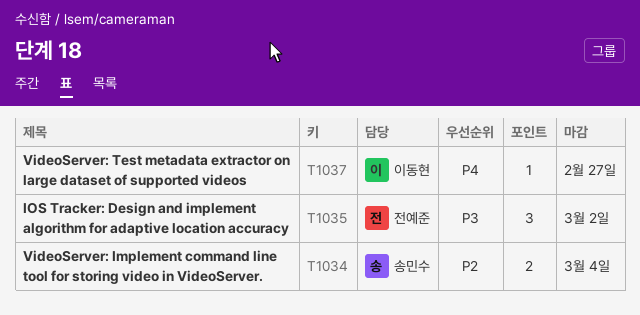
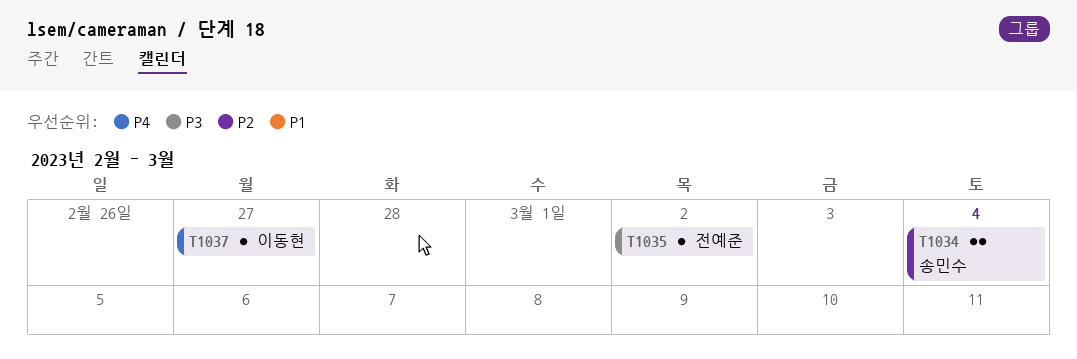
T1035, estimate: 3 -> 1

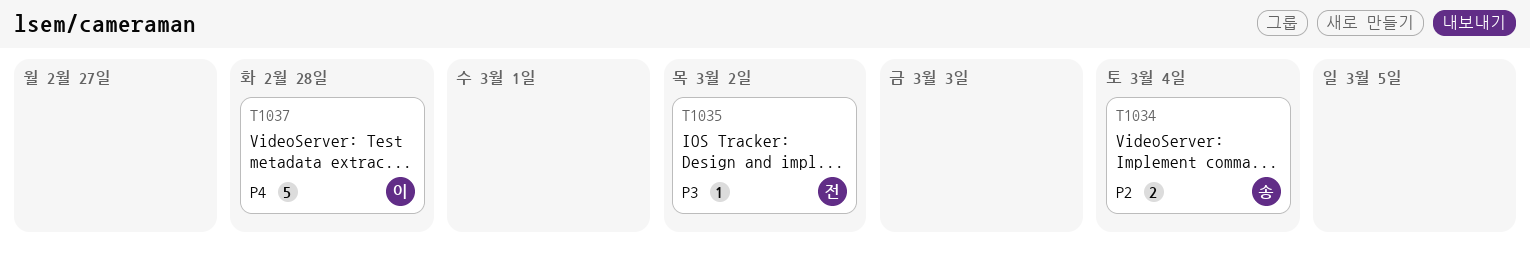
T1037, estimate: 1 -> 5
T1037, due: Feb 27 -> Feb 28

